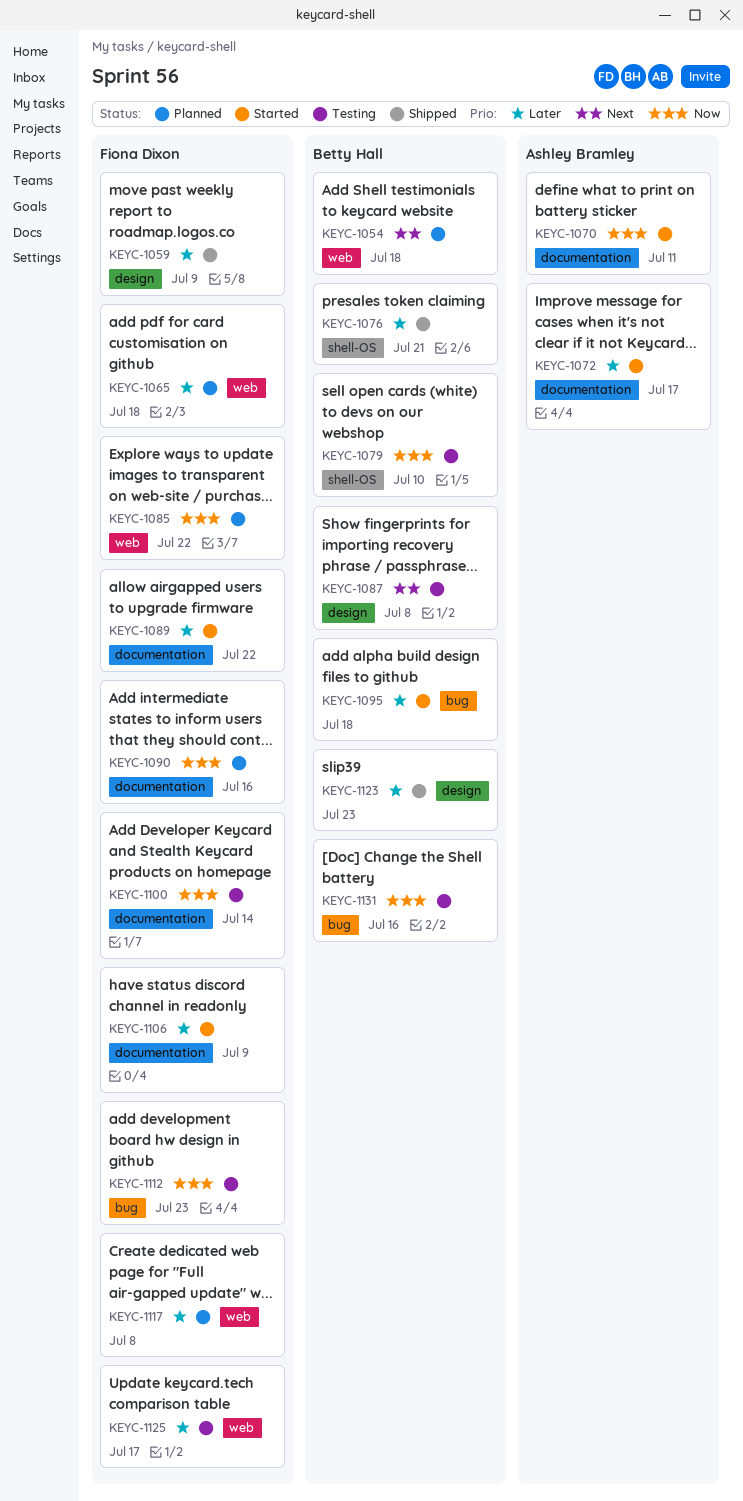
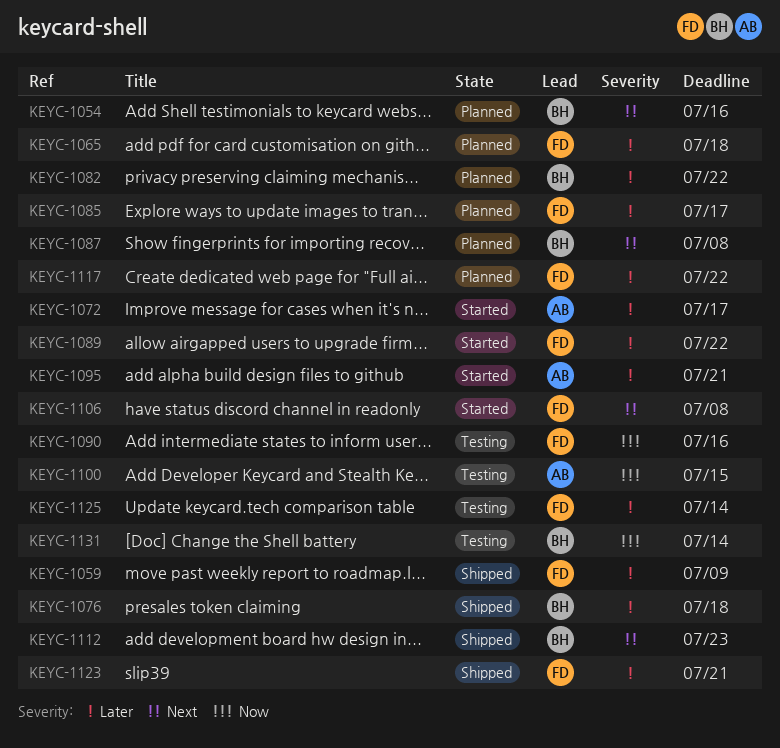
KEYC-1054, due: Jul 18 -> Jul 16
KEYC-1070: present -> none
KEYC-1076, due: Jul 21 -> Jul 18
KEYC-1079: present -> none
KEYC-1082: none -> present
KEYC-1085, priority: Now -> Later
KEYC-1085, due: Jul 22 -> Jul 17
KEYC-1087, status: Testing -> Planned
KEYC-1090, status: Planned -> Testing
KEYC-1095, owner: Betty Hall -> Ashley Bramley
KEYC-1095, due: Jul 18 -> Jul 21
KEYC-1100, owner: Fiona Dixon -> Ashley Bramley
KEYC-1100, due: Jul 14 -> Jul 15
KEYC-1106, priority: Later -> Next
KEYC-1106, due: Jul 9 -> Jul 8
KEYC-1112, status: Testing -> Shipped
KEYC-1112, owner: Fiona Dixon -> Betty Hall
KEYC-1112, priority: Now -> Next
KEYC-1117, due: Jul 8 -> Jul 22
KEYC-1123, owner: Betty Hall -> Fiona Dixon
KEYC-1123, due: Jul 23 -> Jul 21
KEYC-1125, due: Jul 17 -> Jul 14
KEYC-1131, due: Jul 16 -> Jul 14

